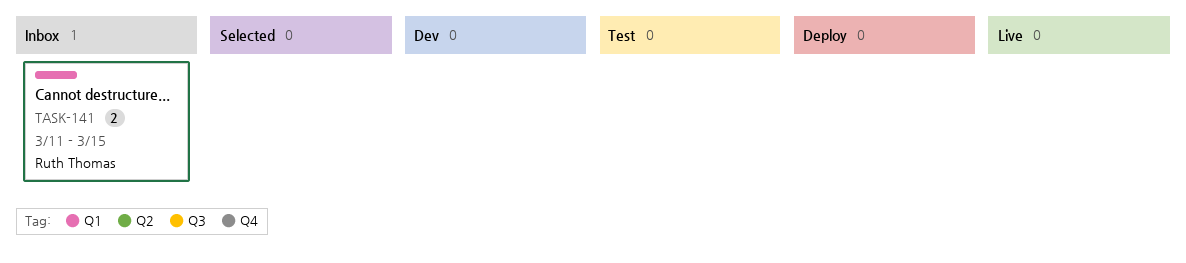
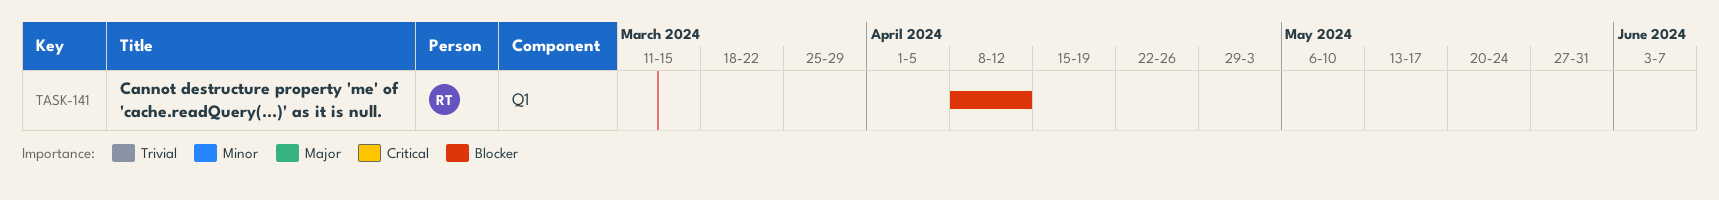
TASK-141, start: Mar 11 -> Apr 8
TASK-141, due: Mar 15 -> Apr 12

